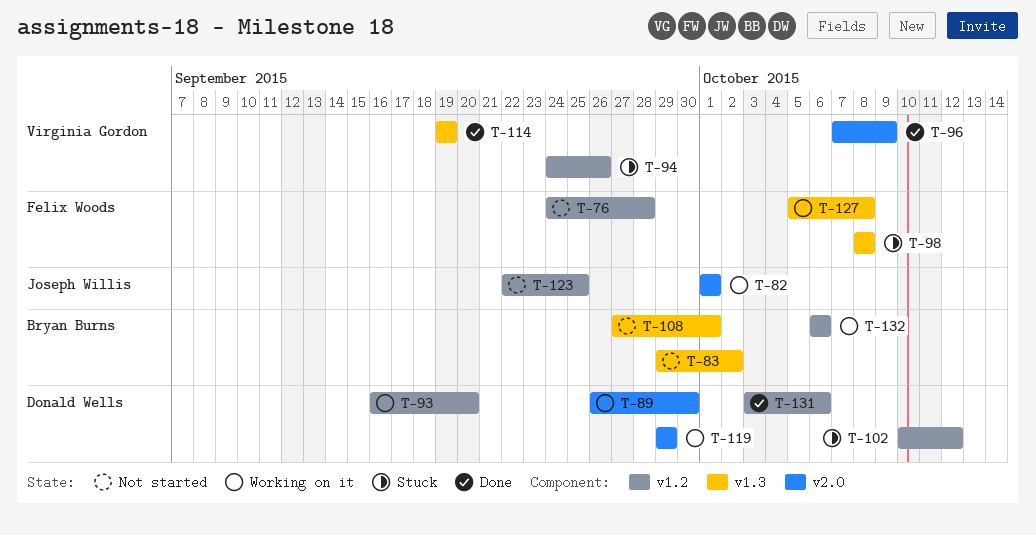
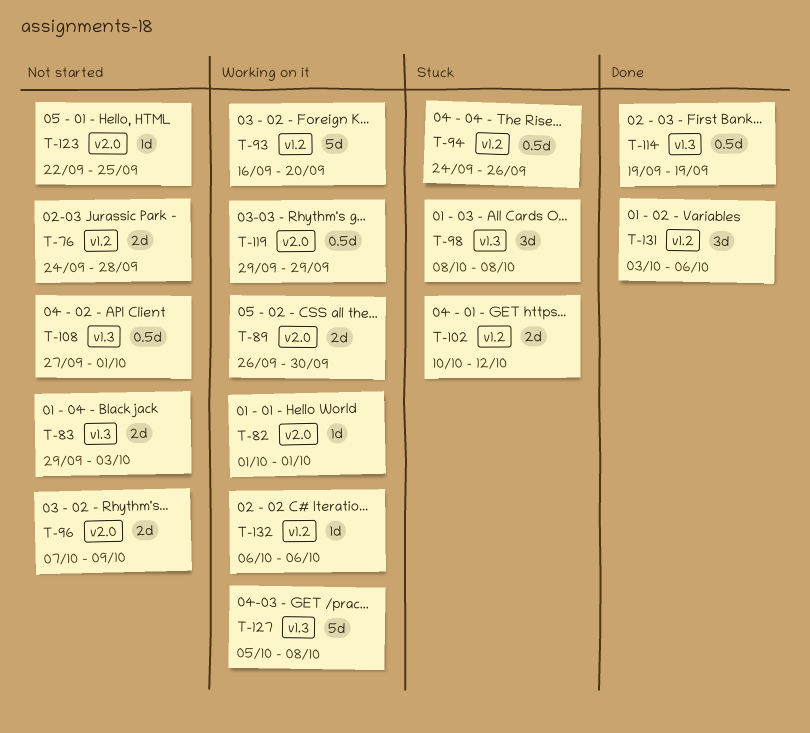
T-83, due: Oct 2 -> Oct 3
T-96, status: Done -> Not started
T-123, label: v1.2 -> v2.0

